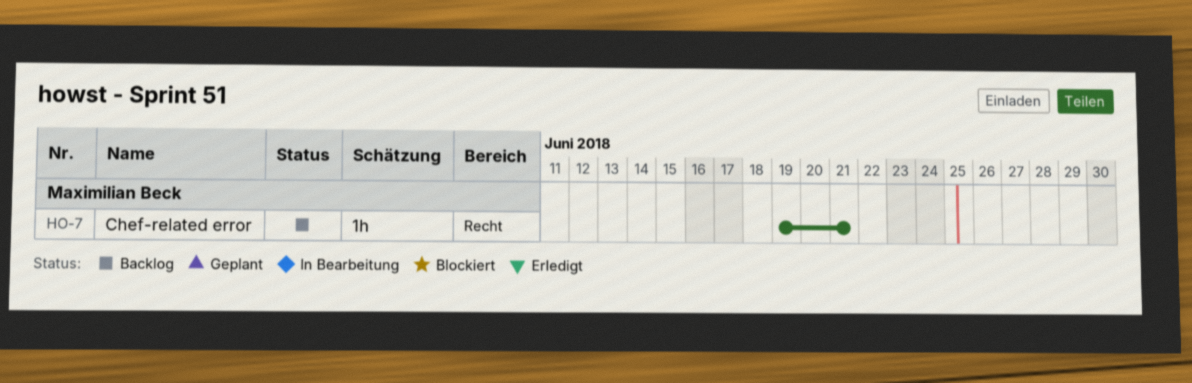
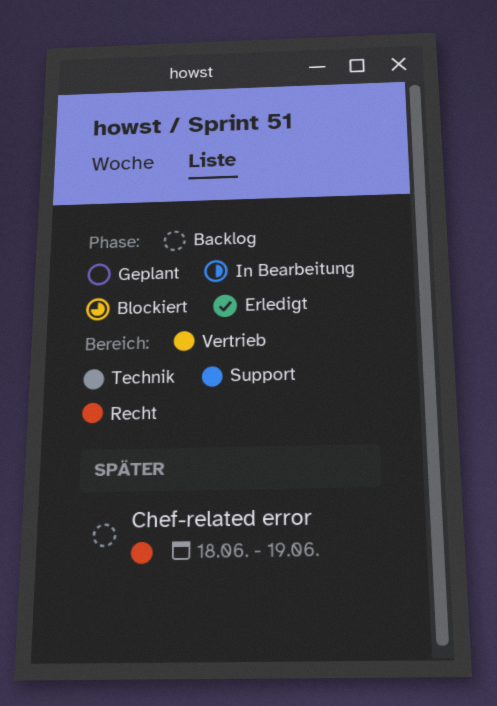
Chef-related error, start: Jun 19 -> Jun 18
Chef-related error, due: Jun 21 -> Jun 19

